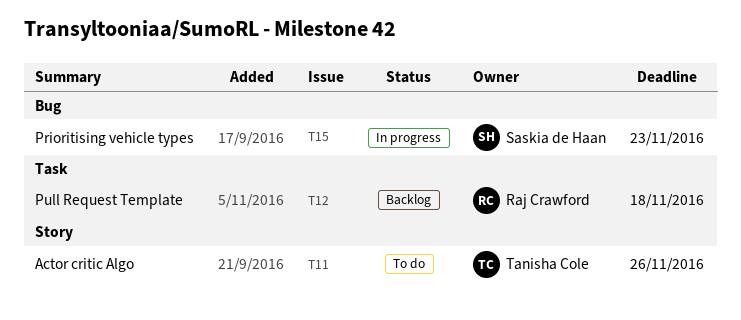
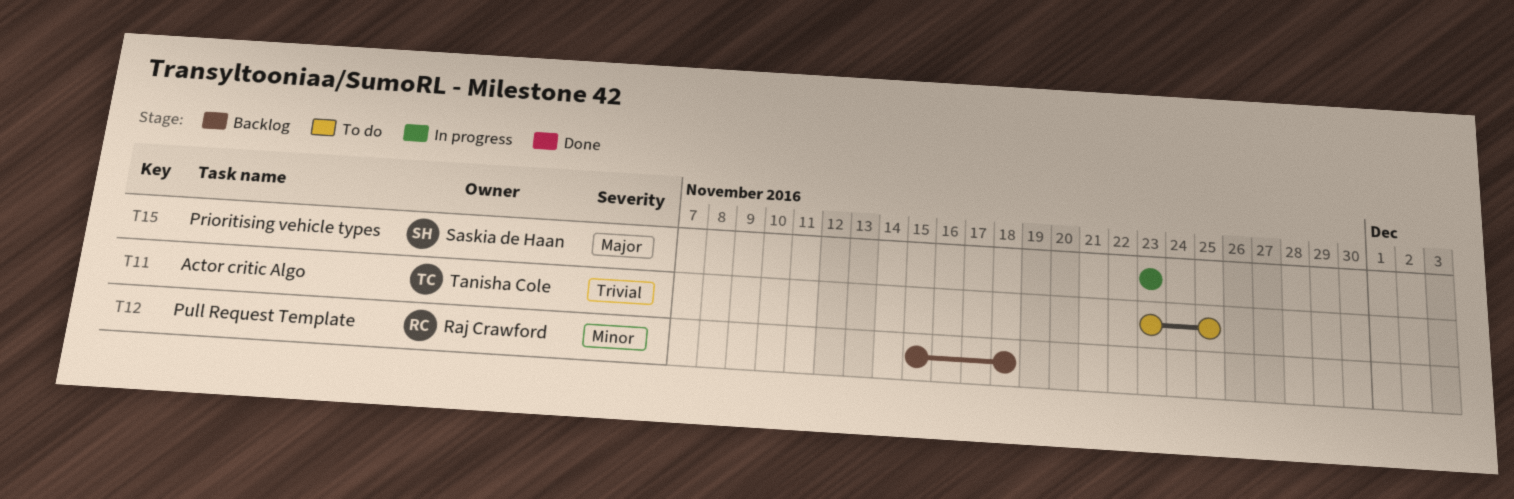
T11, due: Nov 26 -> Nov 25

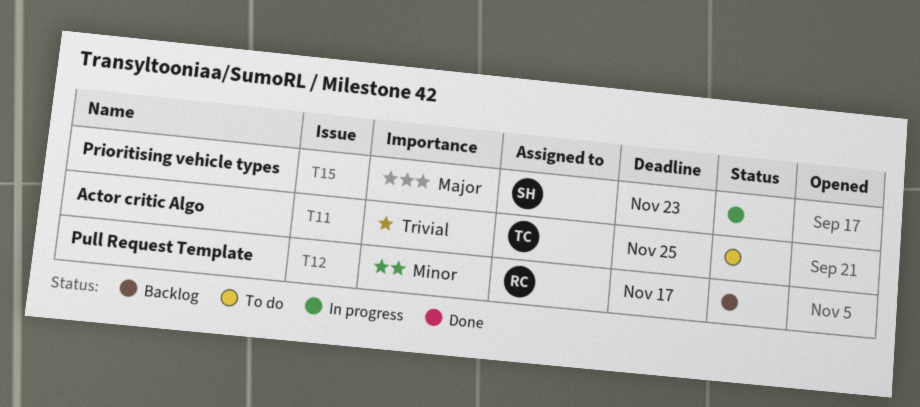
T12, due: Nov 18 -> Nov 17

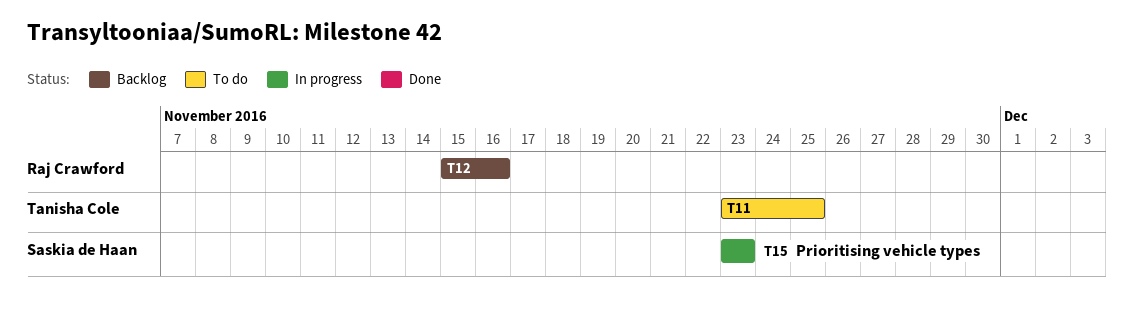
T12, due: Nov 17 -> Nov 16

